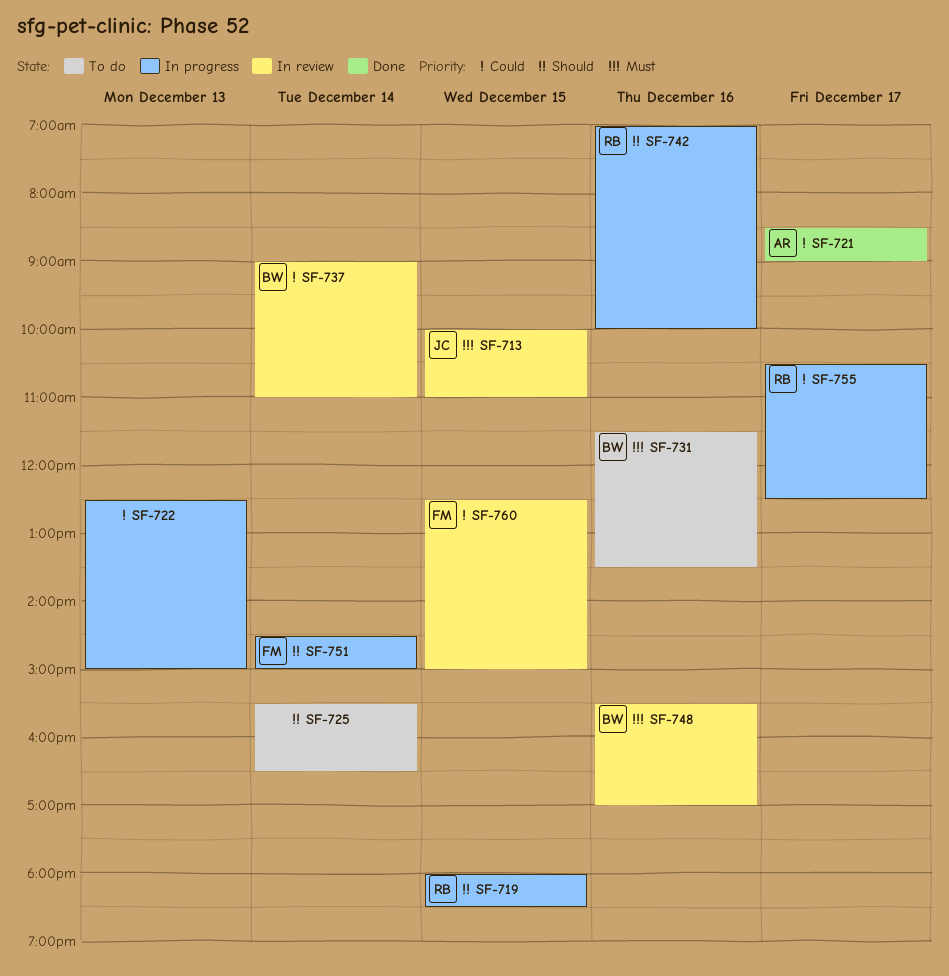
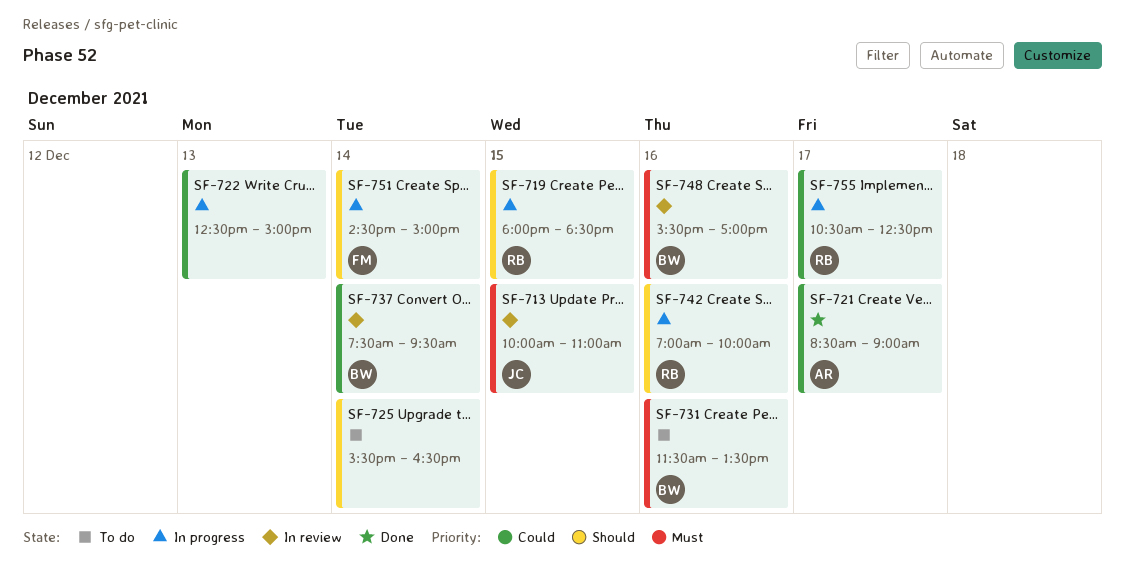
SF-737, begins: 09:00 -> 07:30
SF-737, ends: 11:00 -> 09:30
SF-760: present -> none

